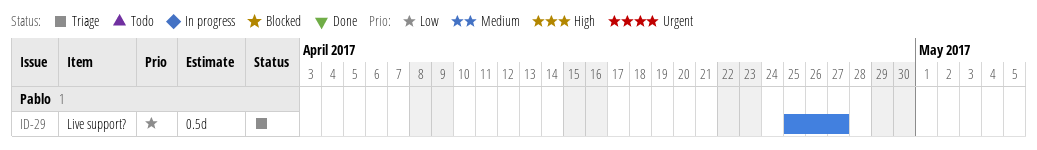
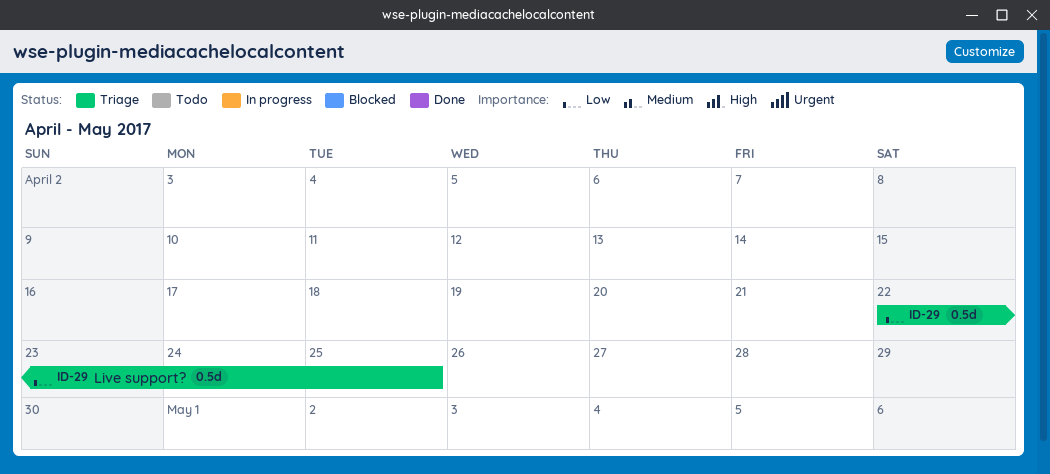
ID-29, start: Apr 25 -> Apr 22
ID-29, due: Apr 27 -> Apr 25

